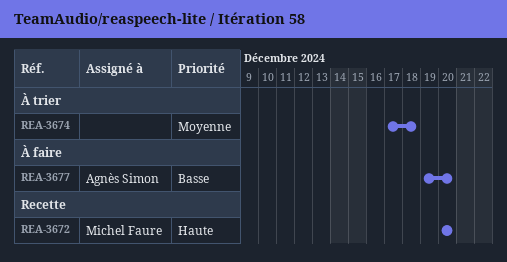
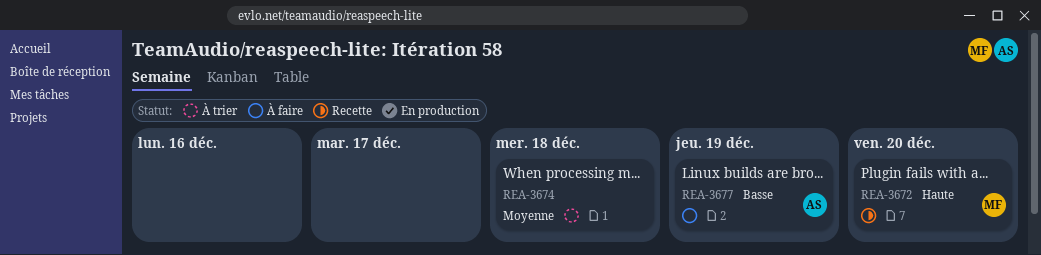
REA-3677, due: Dec 20 -> Dec 19

